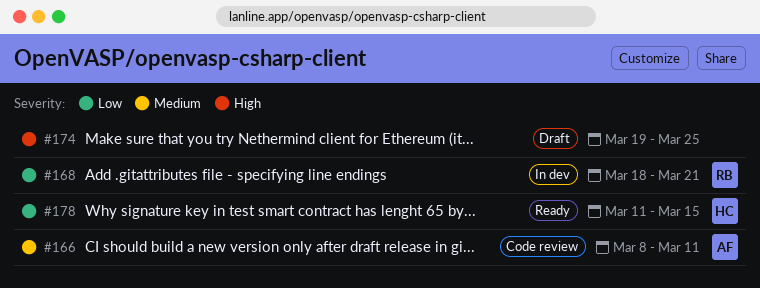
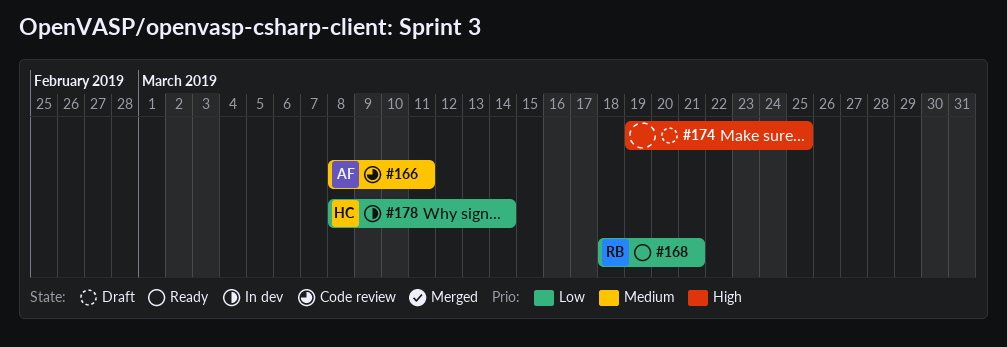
#168, status: In dev -> Ready
#178, status: Ready -> In dev
#178, start: Mar 11 -> Mar 8
#178, due: Mar 15 -> Mar 14

